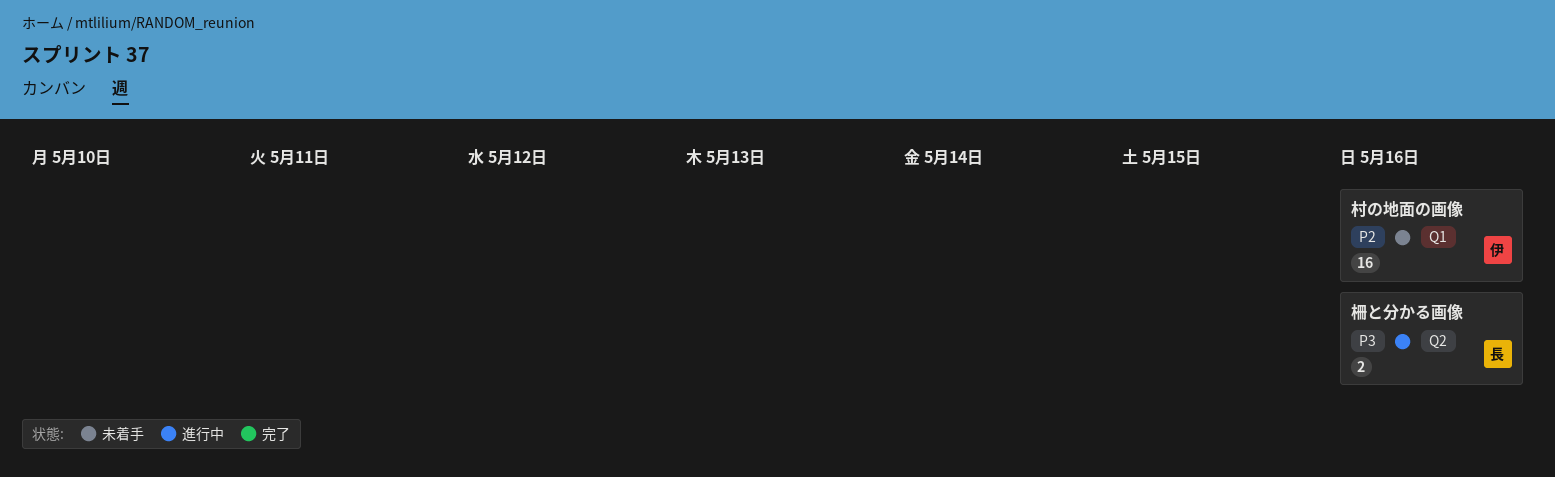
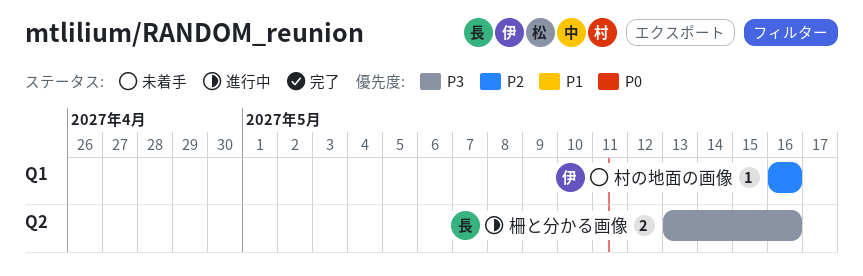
村の地面の画像, estimate: 16 -> 1

